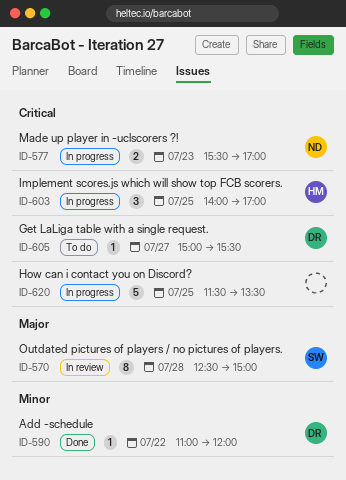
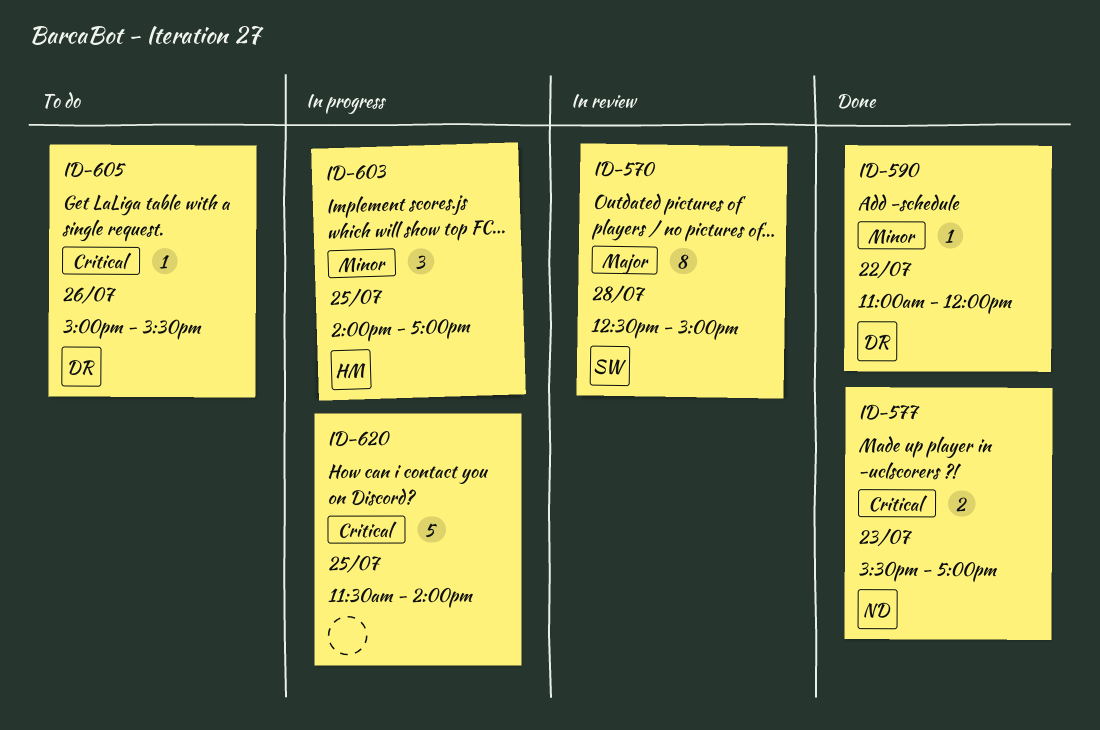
ID-577, status: In progress -> Done
ID-603, priority: Critical -> Minor
ID-605, day: Jul 27 -> Jul 26
ID-620, ends: 13:30 -> 14:00

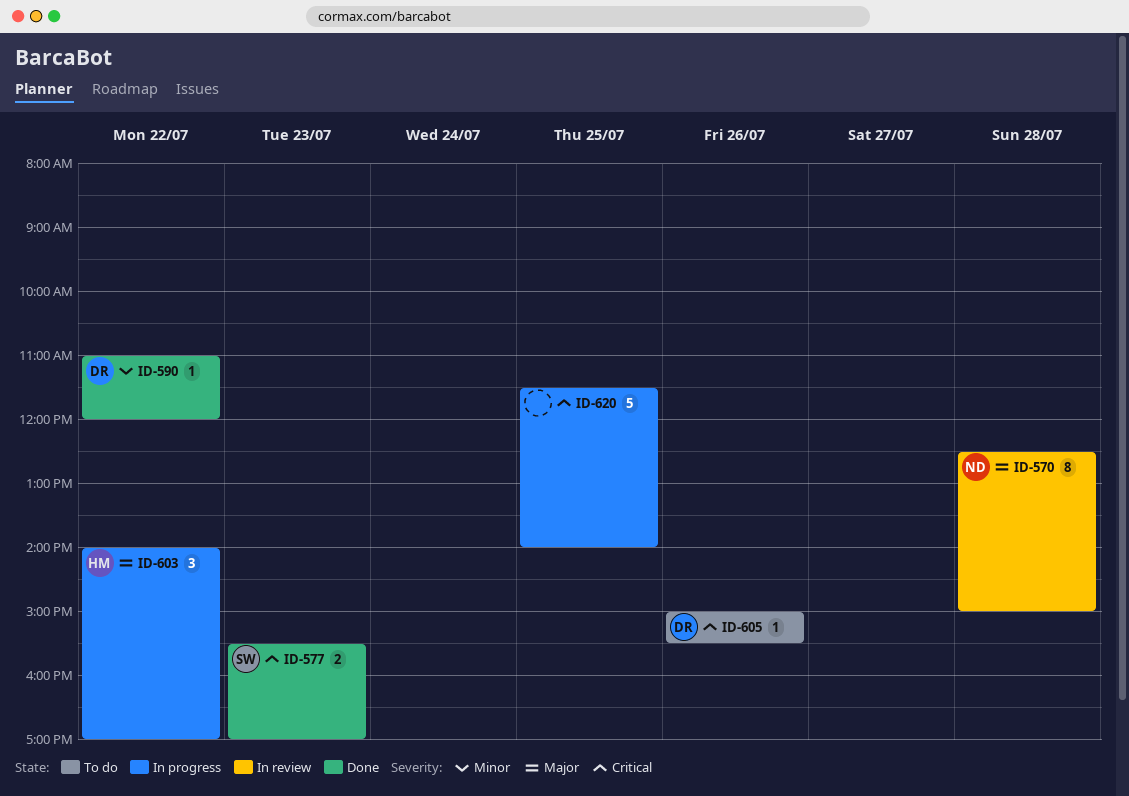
ID-570, owner: SW -> ND
ID-577, owner: ND -> SW
ID-603, priority: Minor -> Major
ID-603, day: Jul 25 -> Jul 22

